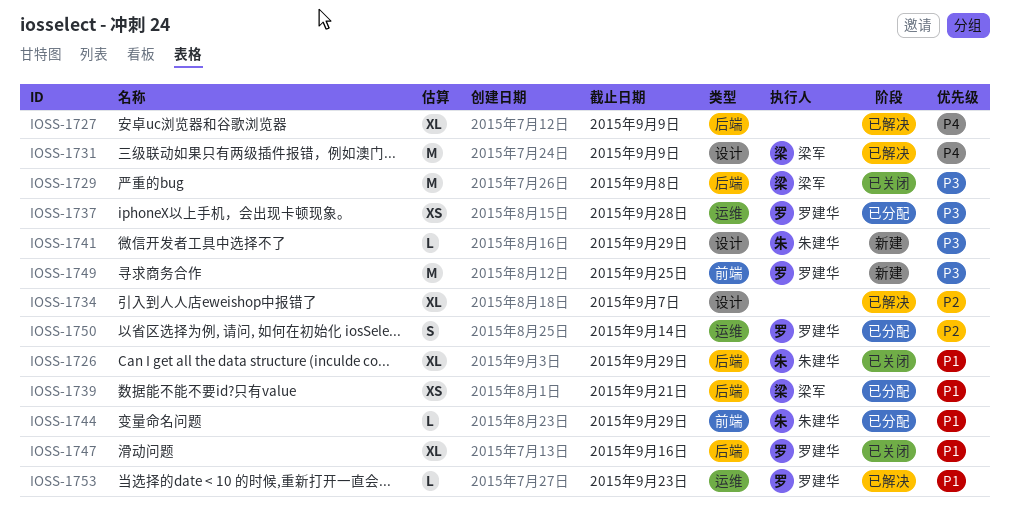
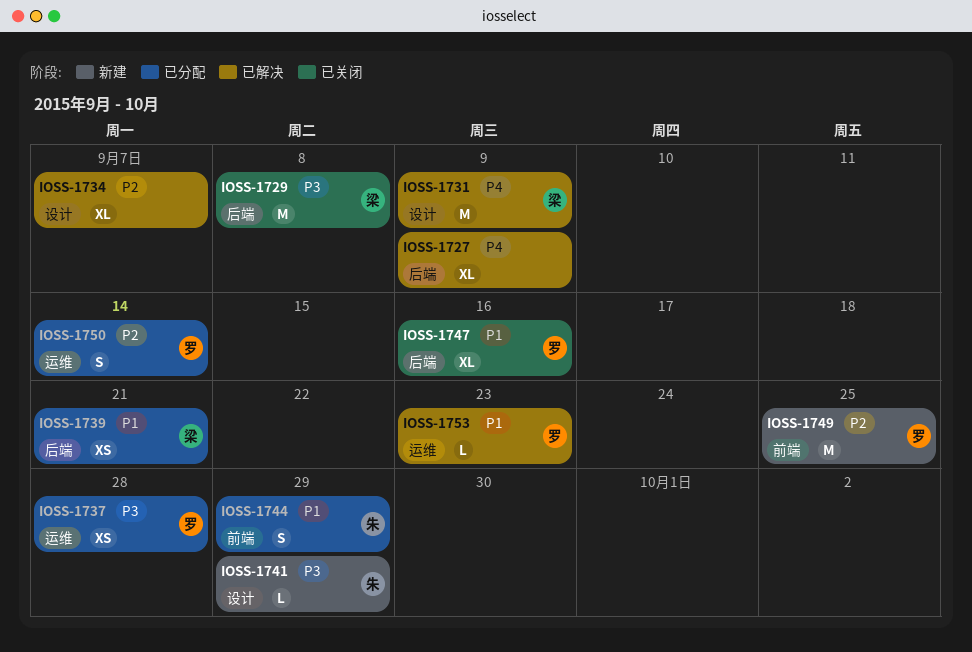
IOSS-1726: present -> none
IOSS-1744, estimate: L -> S
IOSS-1749, priority: P3 -> P2

